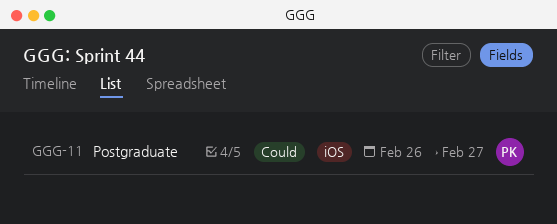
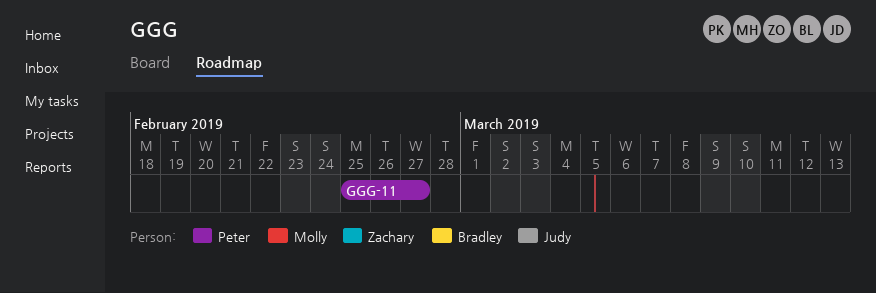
GGG-11, start: Feb 26 -> Feb 25

